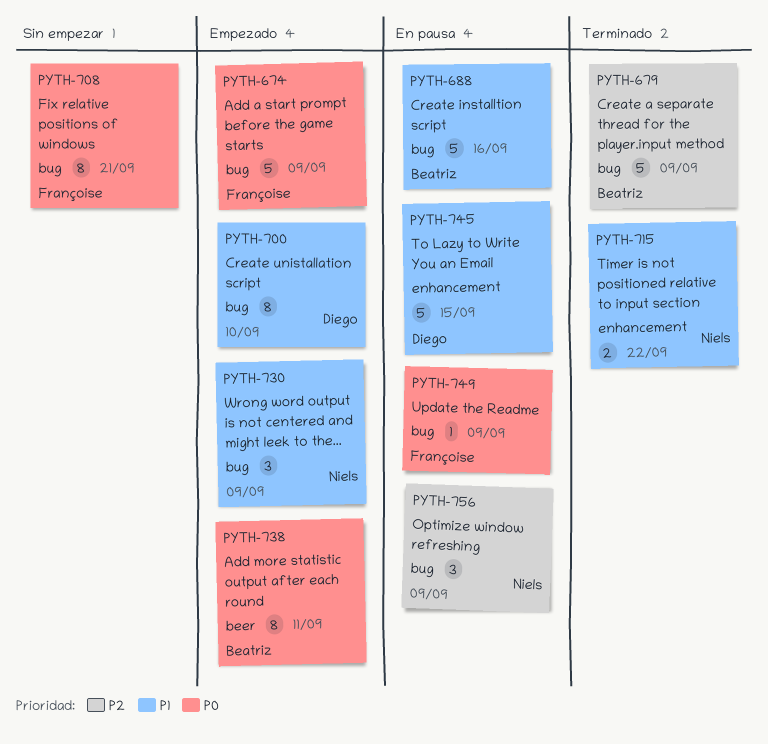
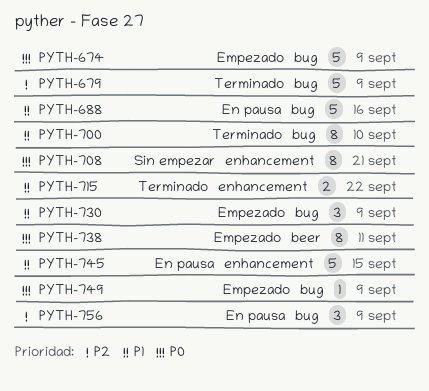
PYTH-700, status: Empezado -> Terminado
PYTH-708, label: bug -> enhancement
PYTH-749, status: En pausa -> Empezado

